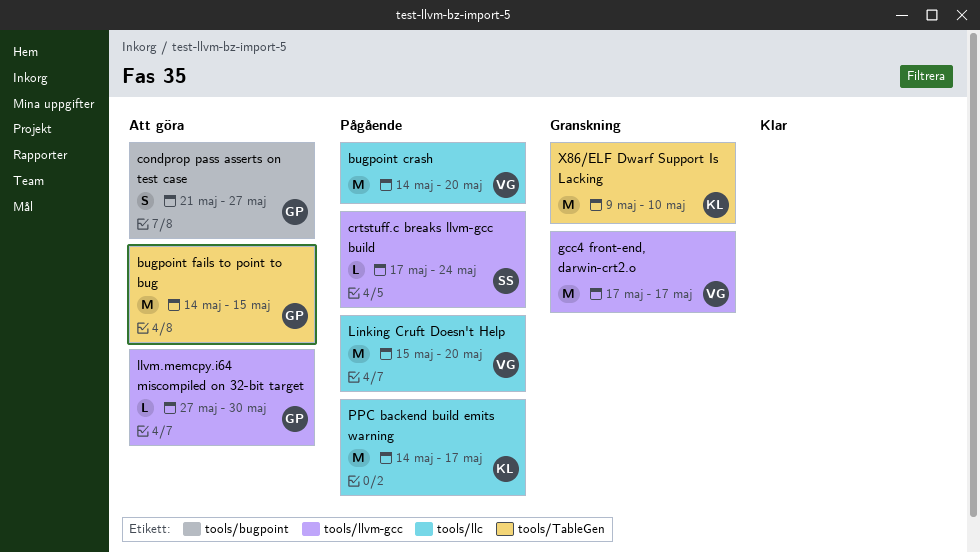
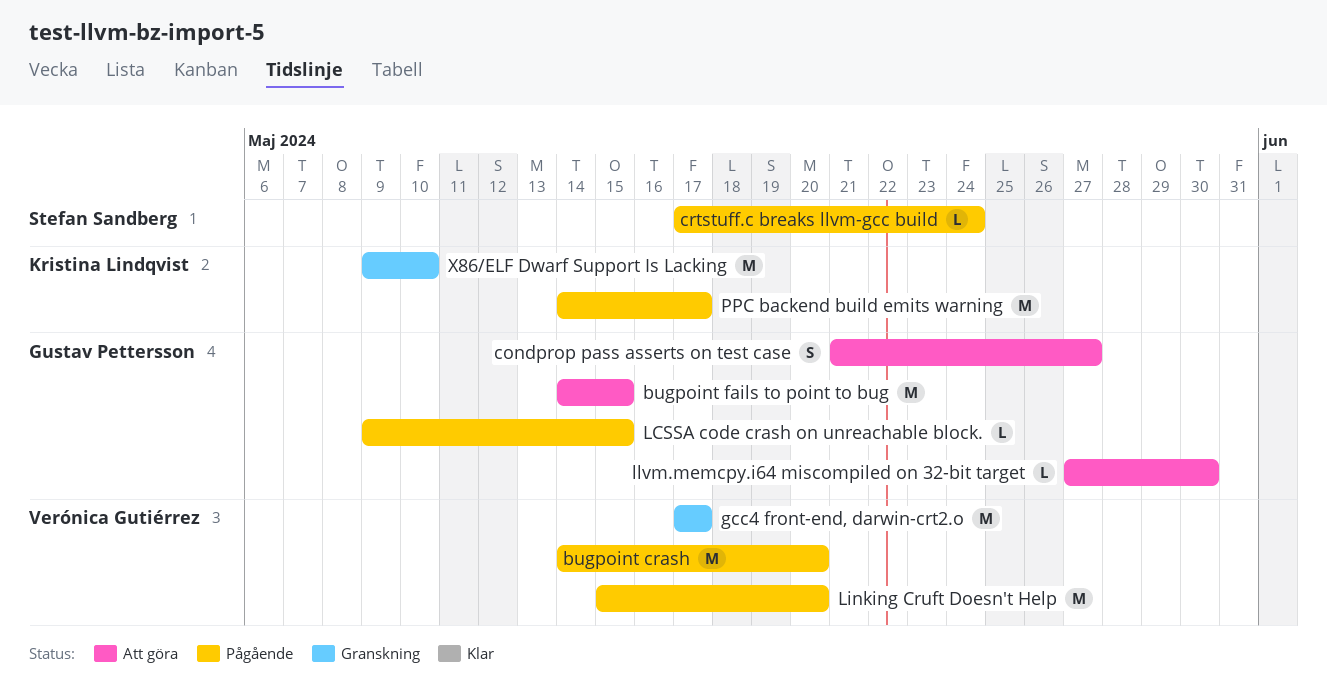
LCSSA code crash on unreachable block.: none -> present

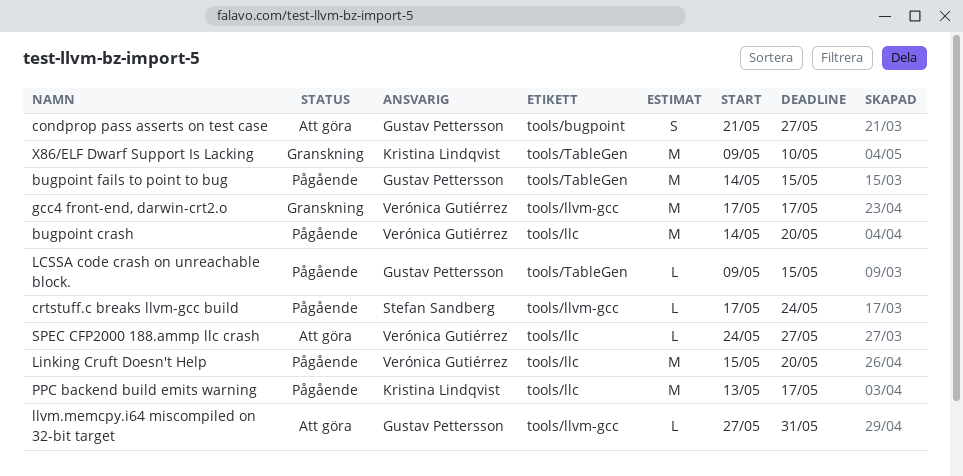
bugpoint fails to point to bug, status: Att göra -> Pågående
llvm.memcpy.i64 miscompiled on 32-bit target, due: May 30 -> May 31
PPC backend build emits warning, start: May 14 -> May 13
SPEC CFP2000 188.ammp llc crash: none -> present

